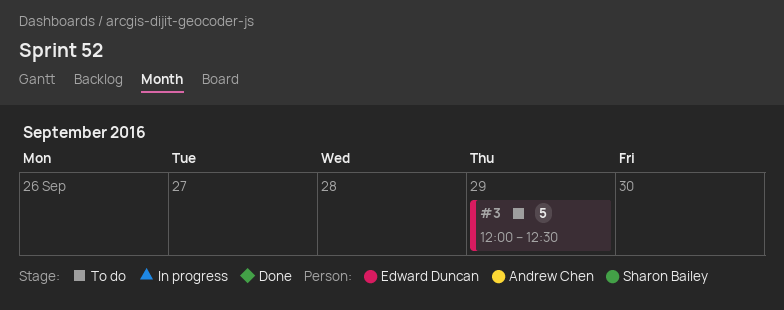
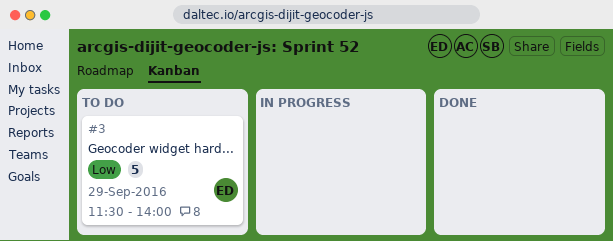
#3, begins: 12:00 -> 11:30
#3, ends: 12:30 -> 14:00

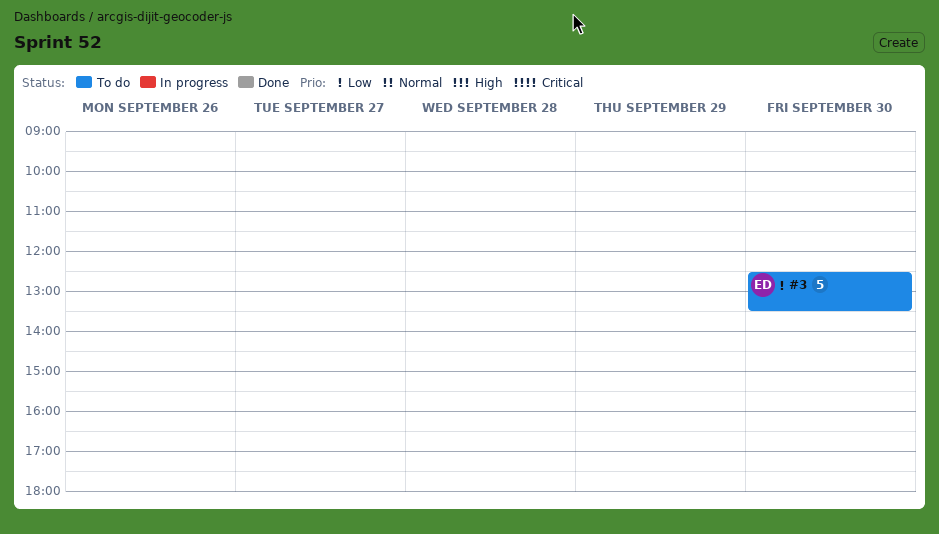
#3, day: Sep 29 -> Sep 30
#3, begins: 11:30 -> 12:30
#3, ends: 14:00 -> 13:30

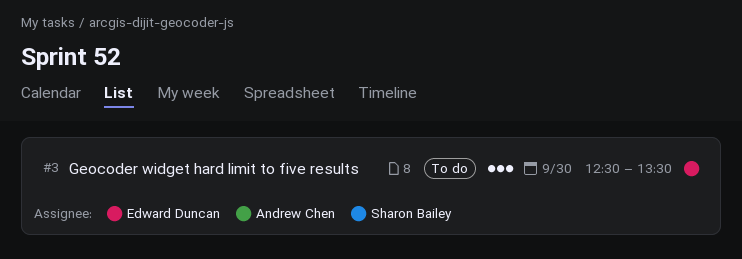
#3, estimate: 5 -> 3

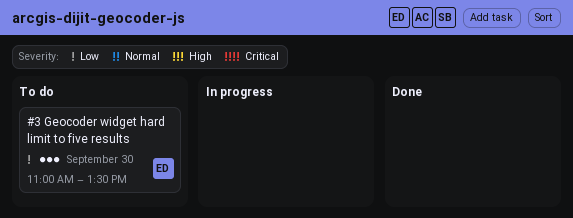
#3, begins: 12:30 -> 11:00

